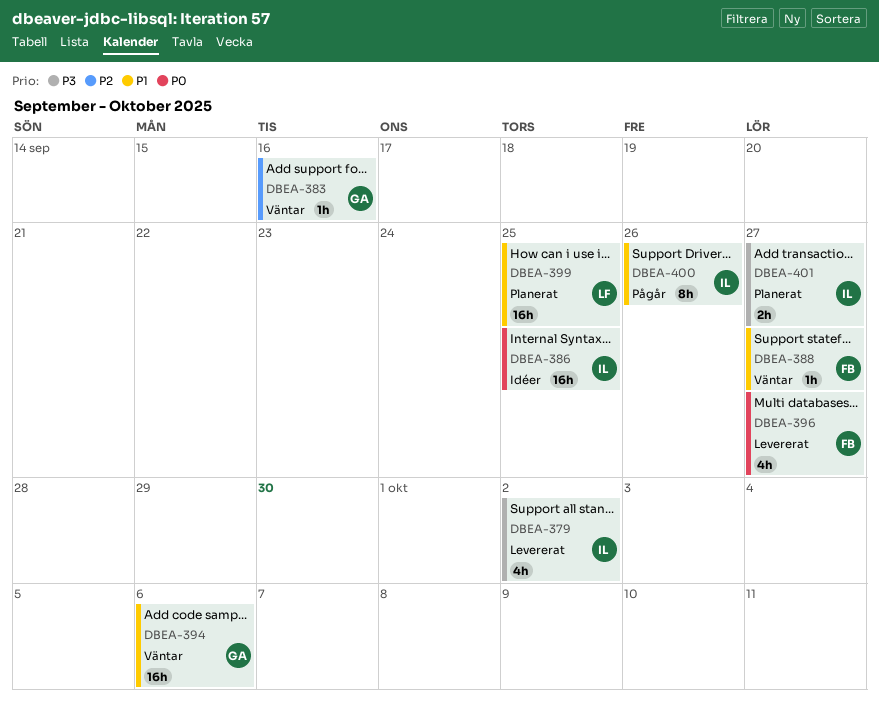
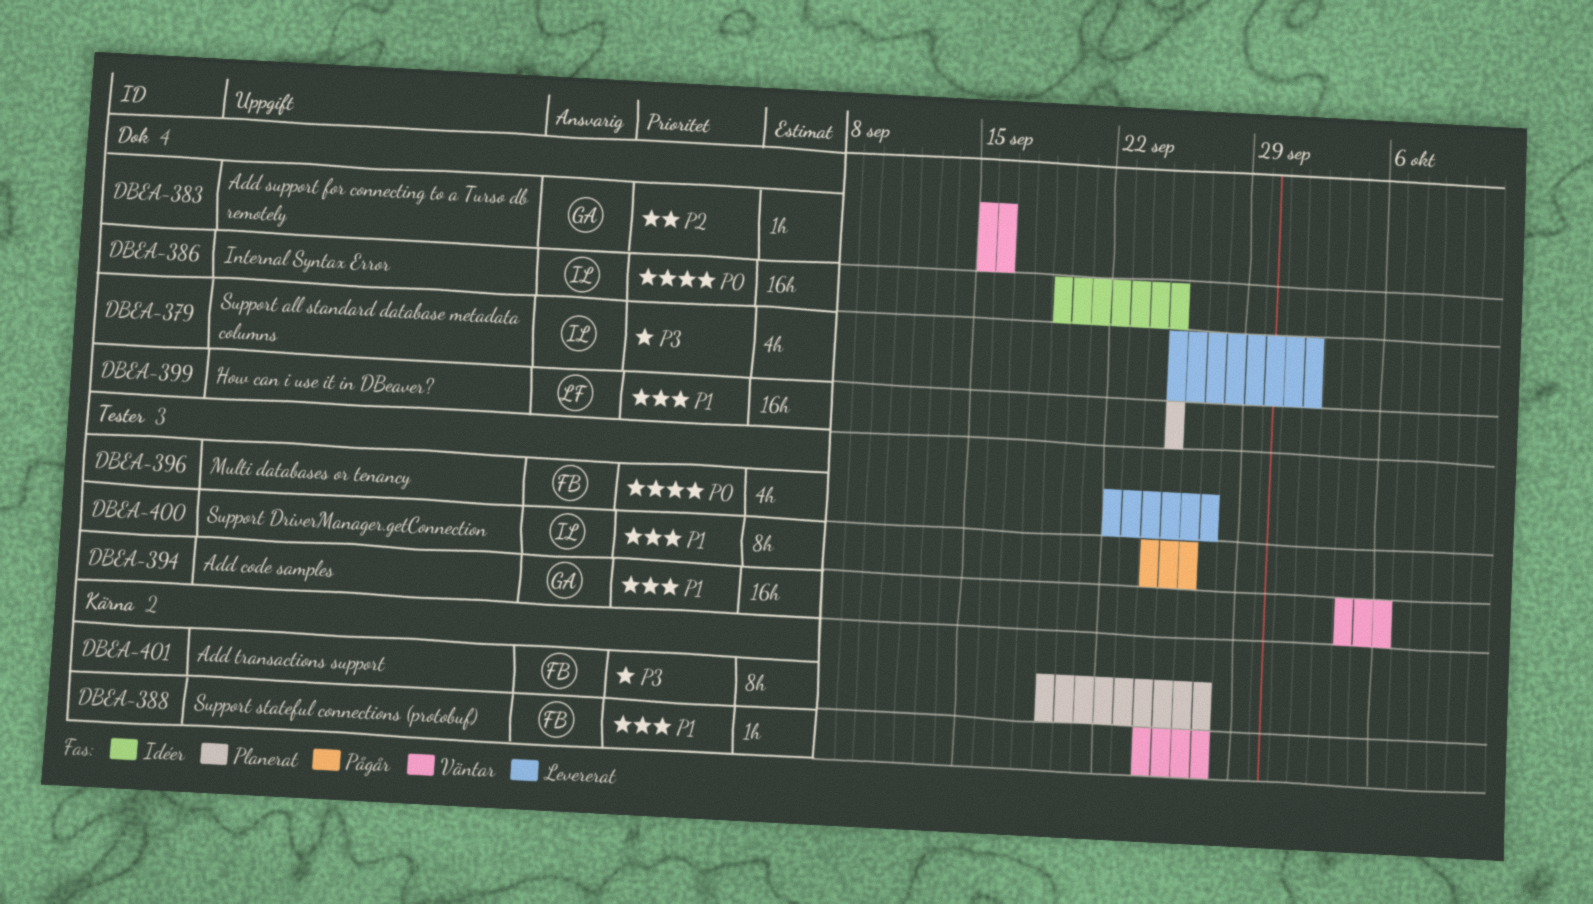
DBEA-401, owner: IL -> FB
DBEA-401, estimate: 2h -> 8h

